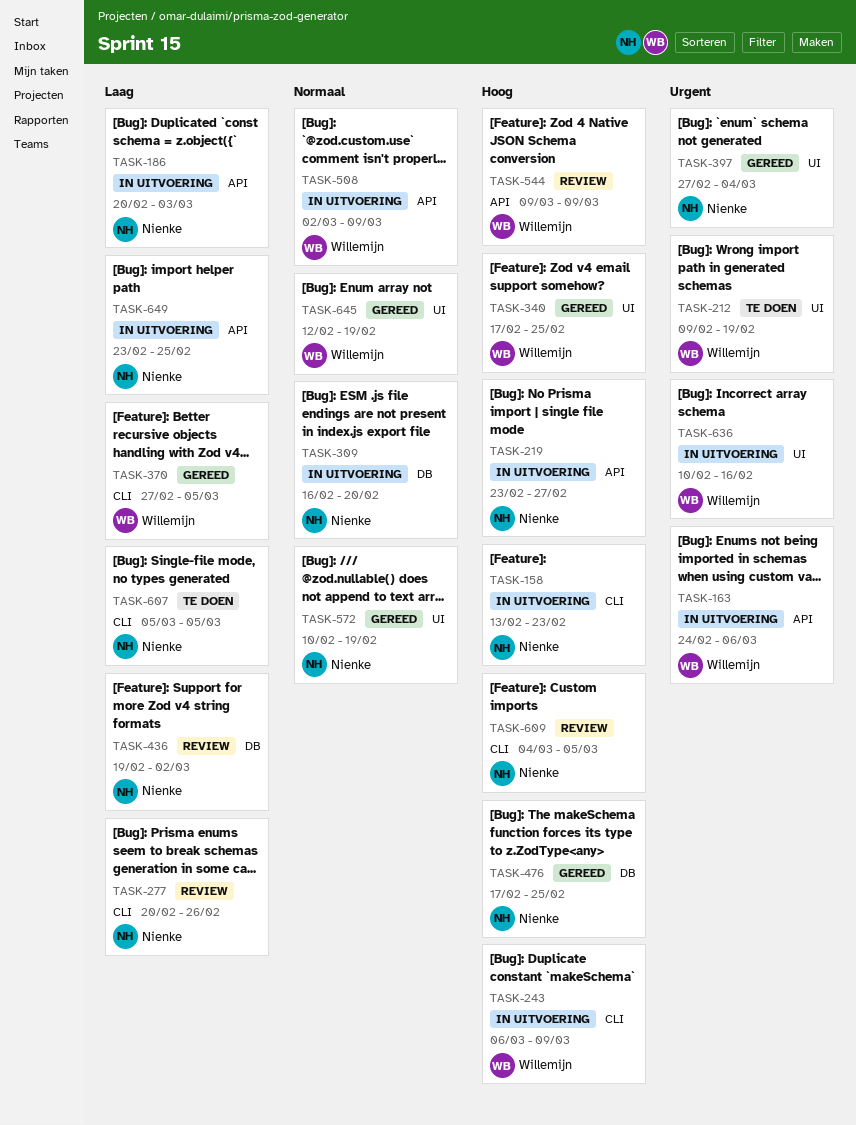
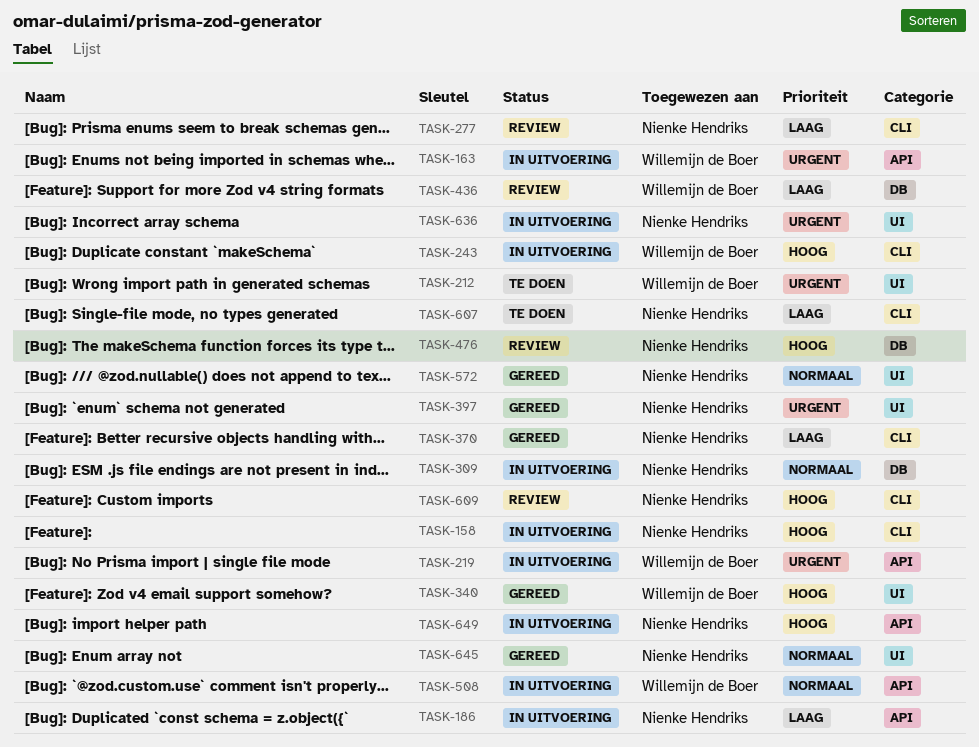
TASK-219, owner: Nienke Hendriks -> Willemijn de Boer
TASK-219, priority: Hoog -> Urgent
TASK-370, owner: Willemijn de Boer -> Nienke Hendriks
TASK-436, owner: Nienke Hendriks -> Willemijn de Boer
TASK-476, status: Gereed -> Review
TASK-544: present -> none
TASK-636, owner: Willemijn de Boer -> Nienke Hendriks
TASK-645, owner: Willemijn de Boer -> Nienke Hendriks
TASK-649, priority: Laag -> Hoog

